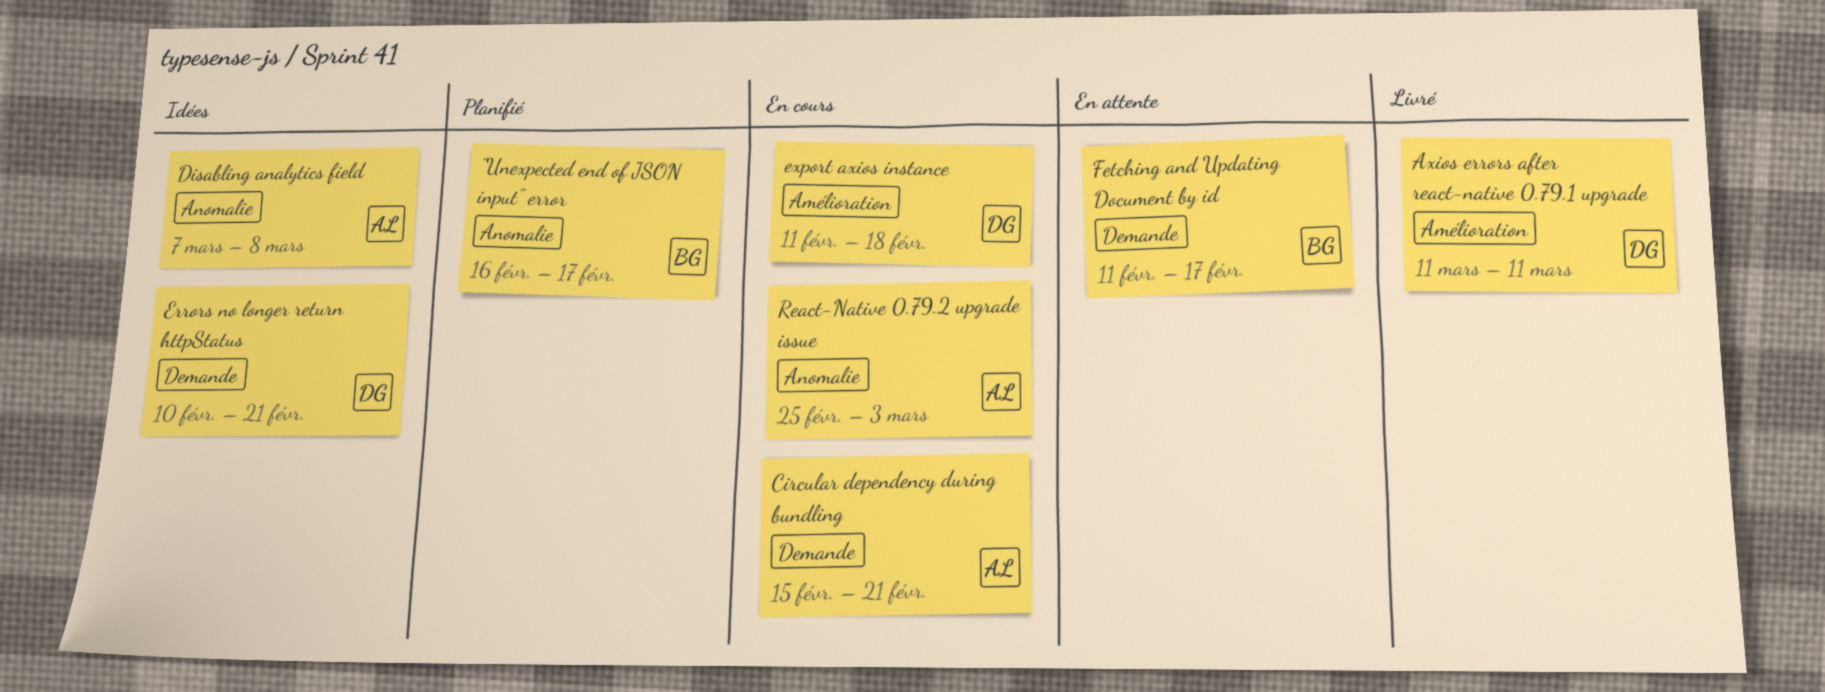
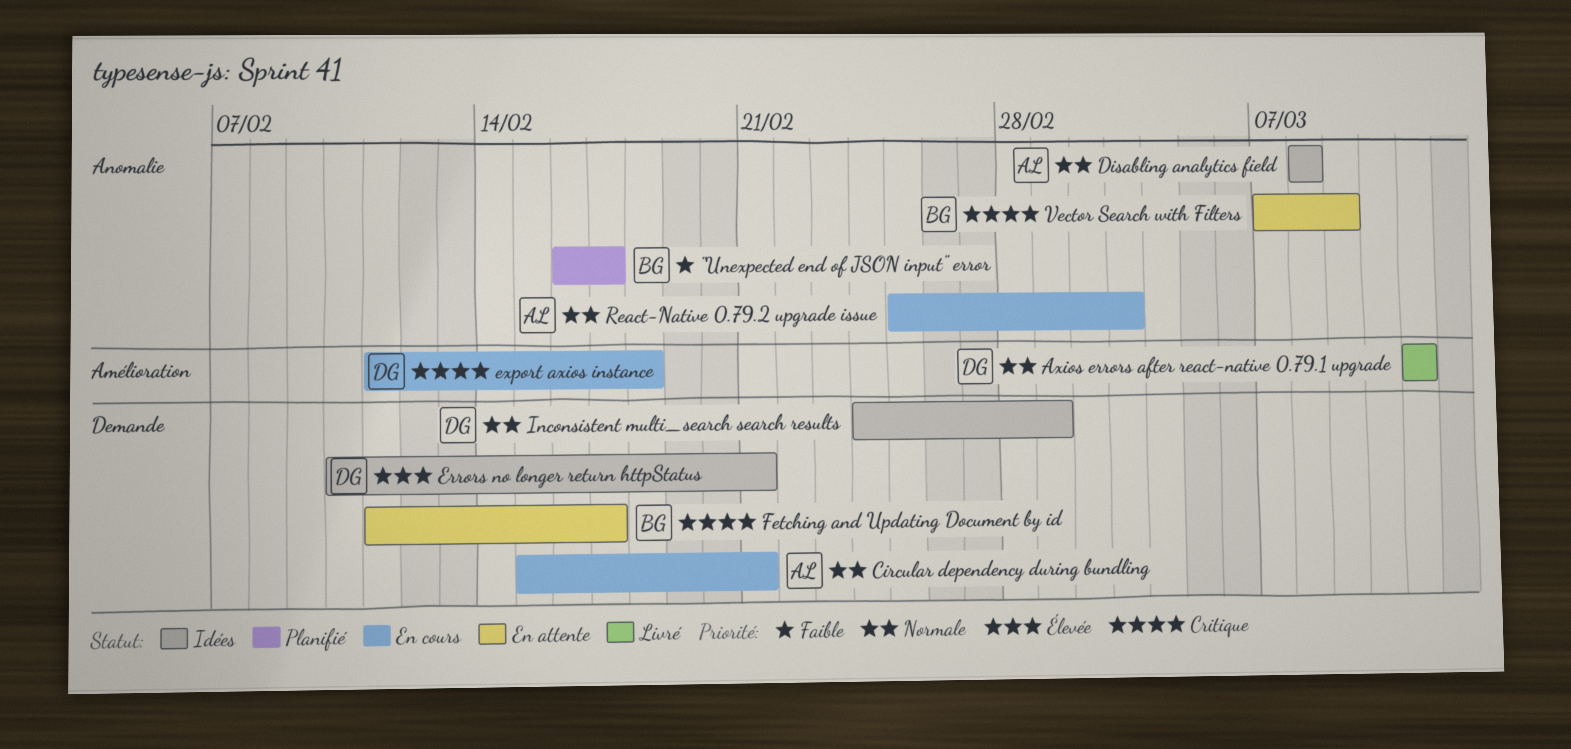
Disabling analytics field, start: Mar 7 -> Mar 8
Inconsistent multi_search search results: none -> present
Vector Search with Filters: none -> present

